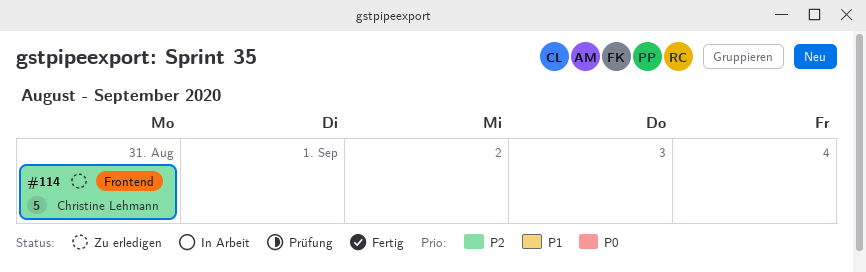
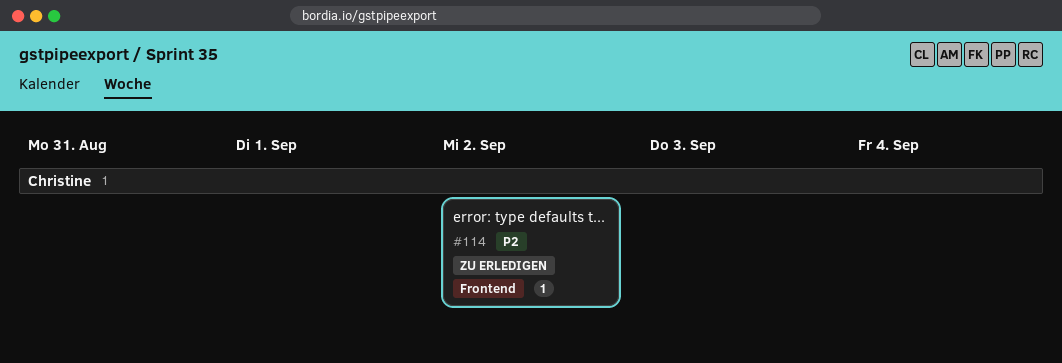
#114, estimate: 5 -> 1
#114, due: Aug 31 -> Sep 2

